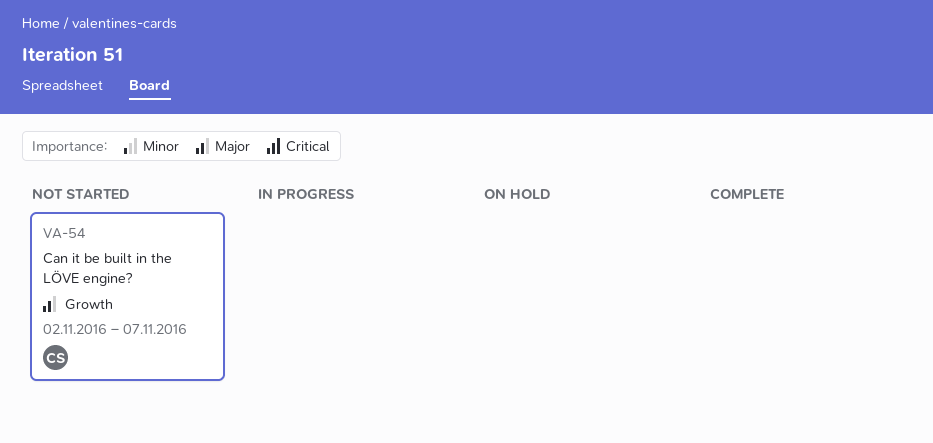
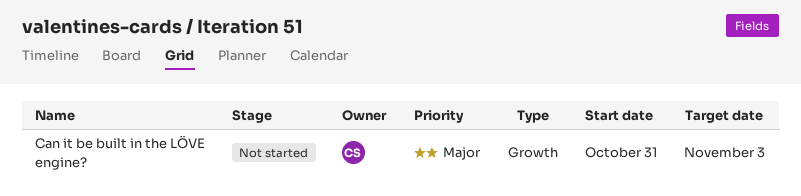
Can it be built in the LÖVE engine?, start: Nov 2 -> Oct 31
Can it be built in the LÖVE engine?, due: Nov 7 -> Nov 3

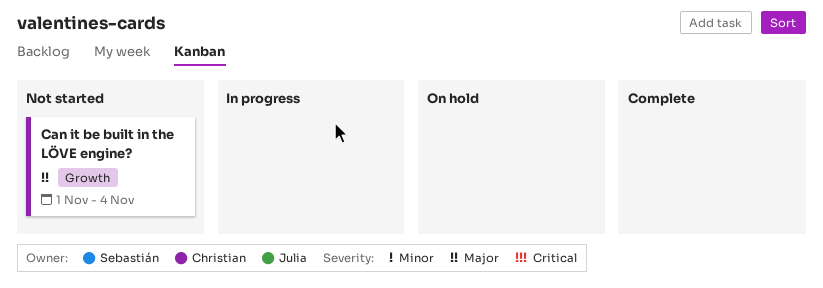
Can it be built in the LÖVE engine?, start: Oct 31 -> Nov 1
Can it be built in the LÖVE engine?, due: Nov 3 -> Nov 4

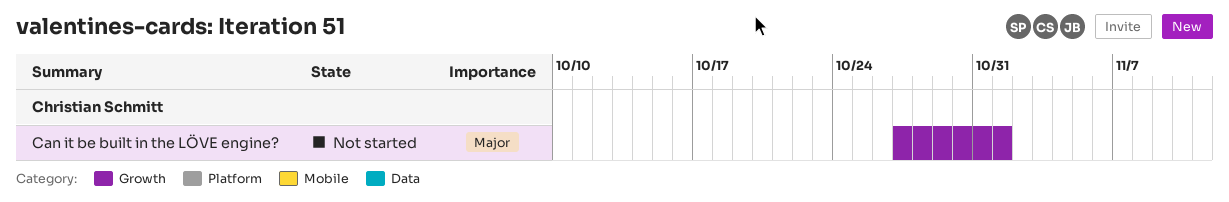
Can it be built in the LÖVE engine?, start: Nov 1 -> Oct 27
Can it be built in the LÖVE engine?, due: Nov 4 -> Nov 1

